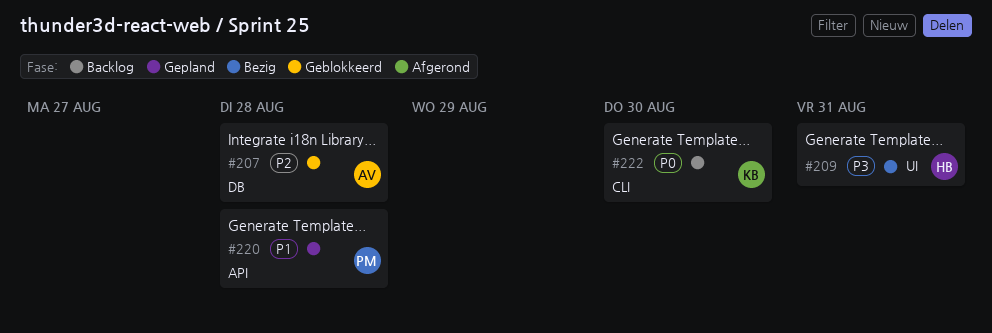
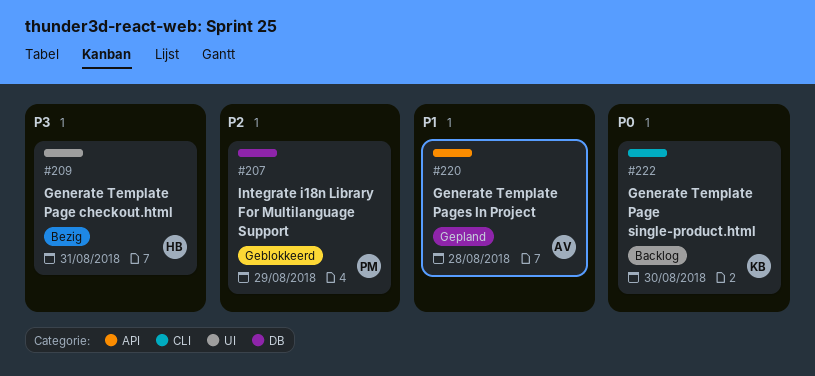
#207, owner: AV -> PM
#207, due: Aug 28 -> Aug 29
#220, owner: PM -> AV

